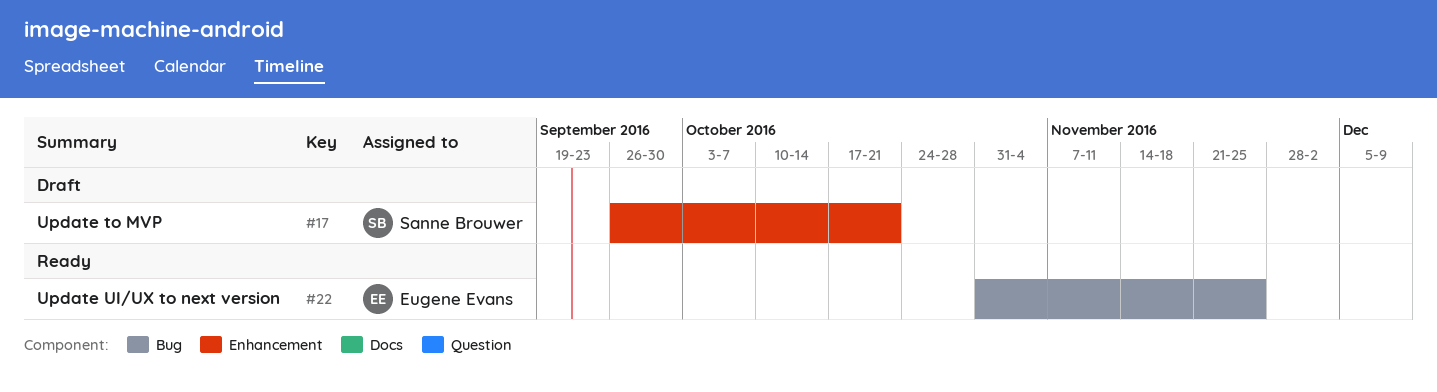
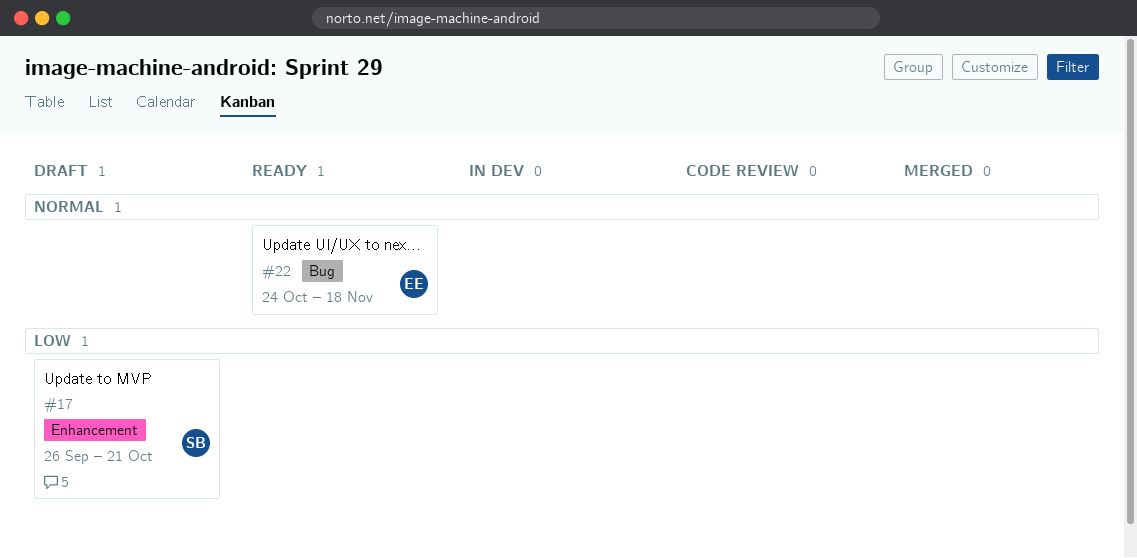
#22, start: Oct 31 -> Oct 24
#22, due: Nov 25 -> Nov 18

